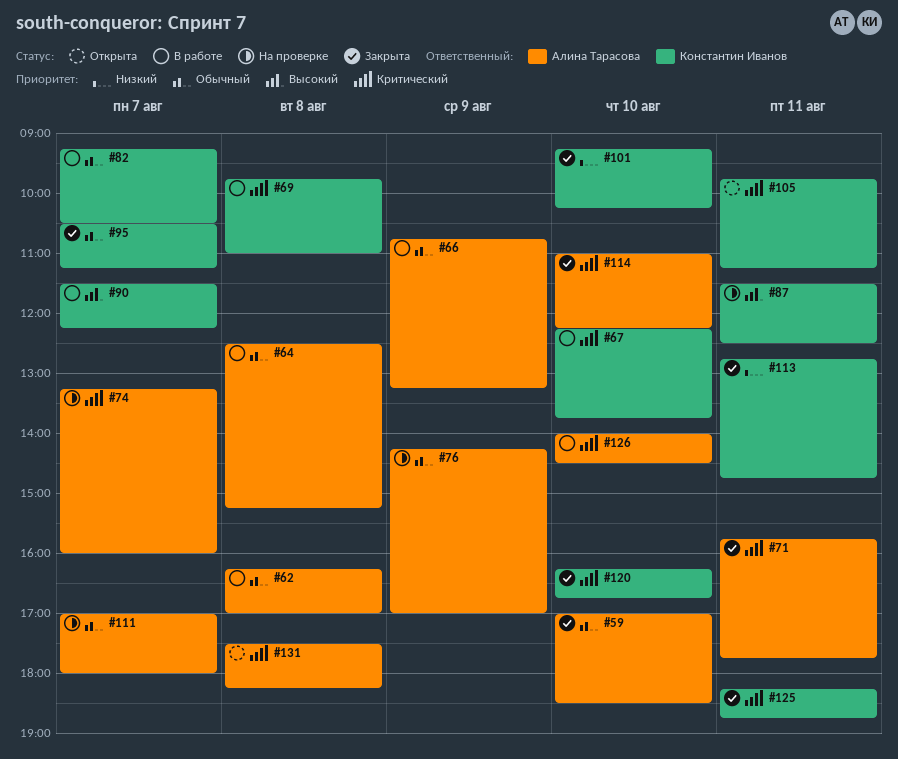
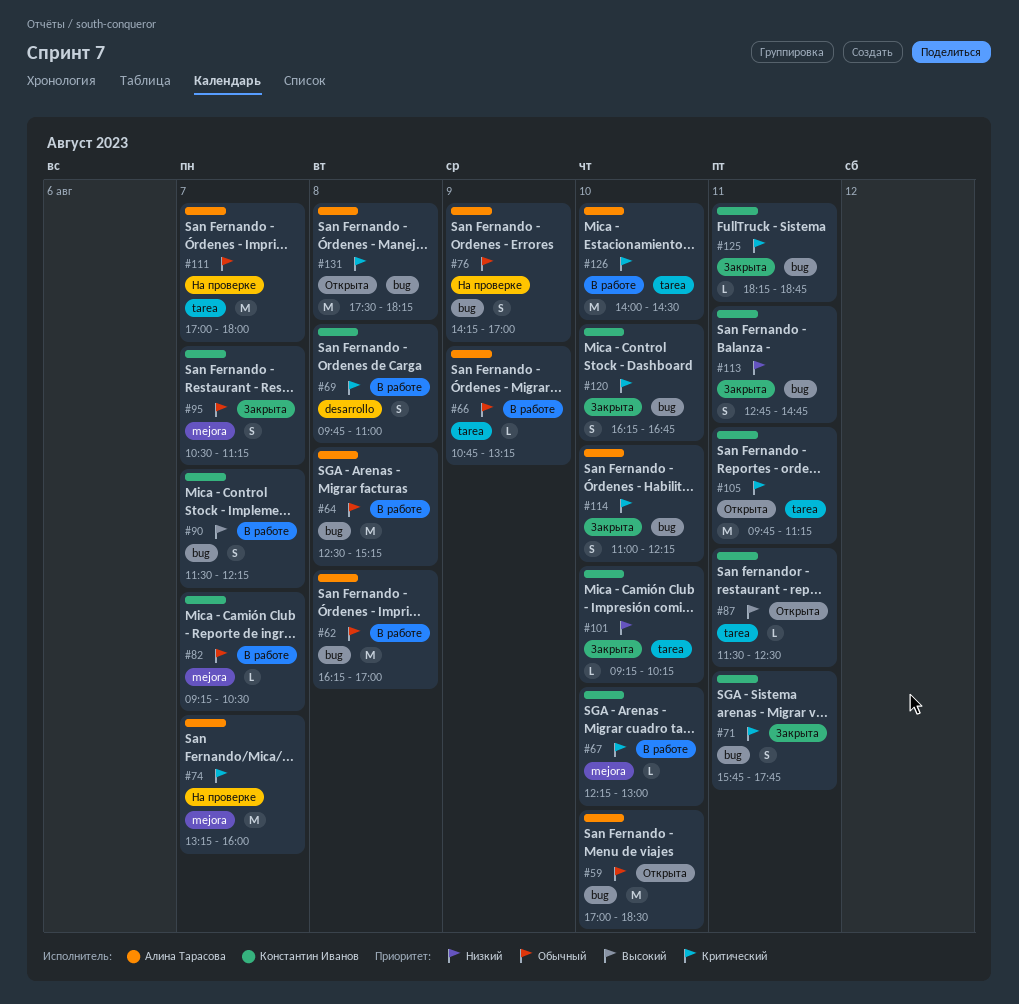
#59, status: Закрыта -> Открыта
#67, ends: 13:45 -> 13:00
#71, owner: Алина Тарасова -> Константин Иванов
#87, status: На проверке -> Открыта

